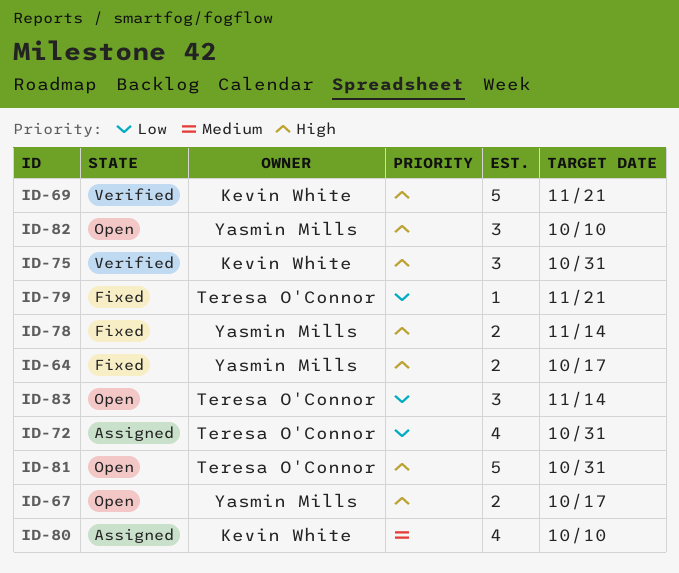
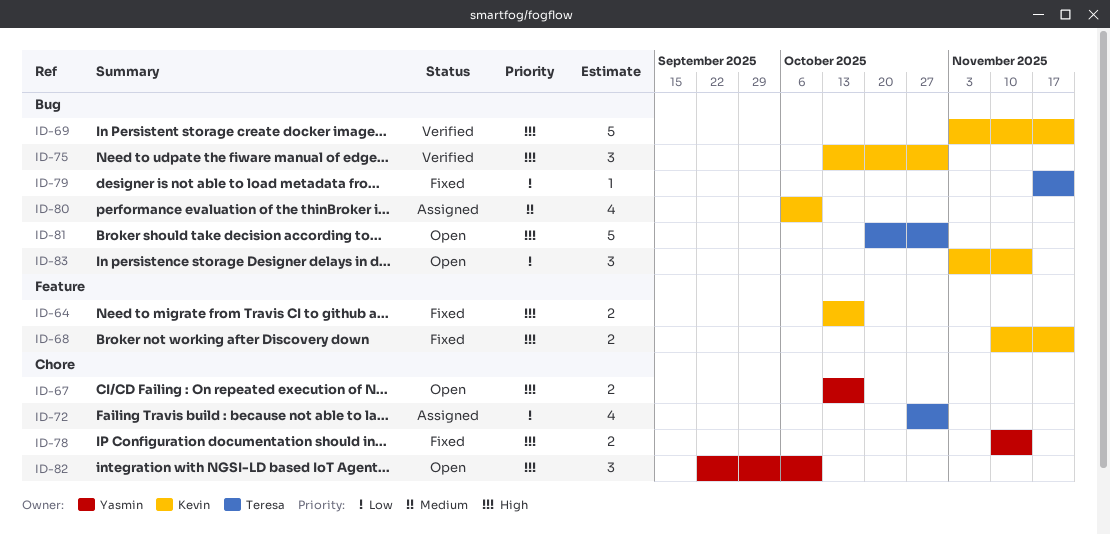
ID-64, owner: Yasmin Mills -> Kevin White
ID-68: none -> present
ID-83, owner: Teresa O'Connor -> Kevin White

